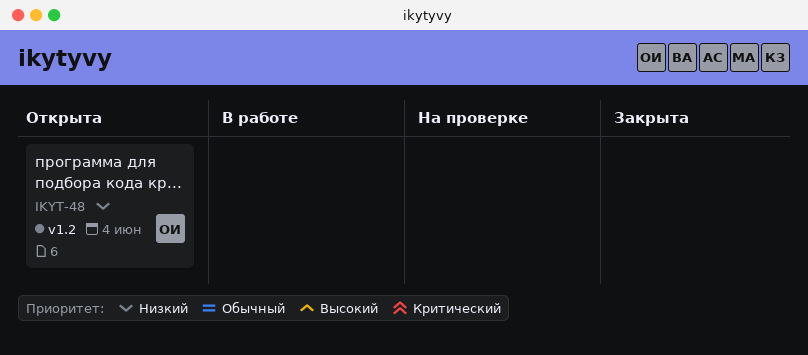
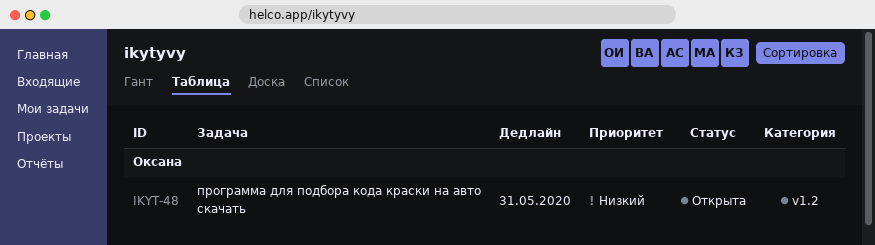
IKYT-48, due: Jun 4 -> May 31

